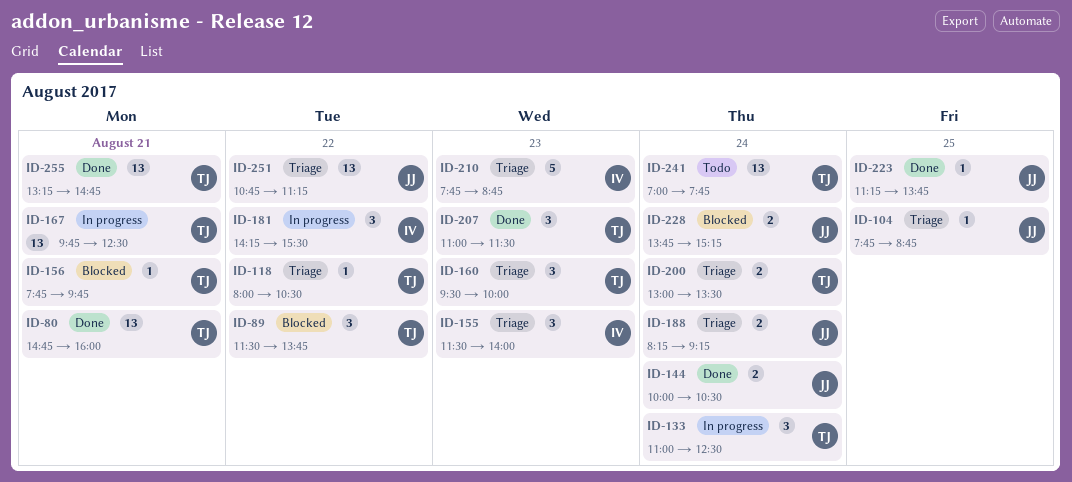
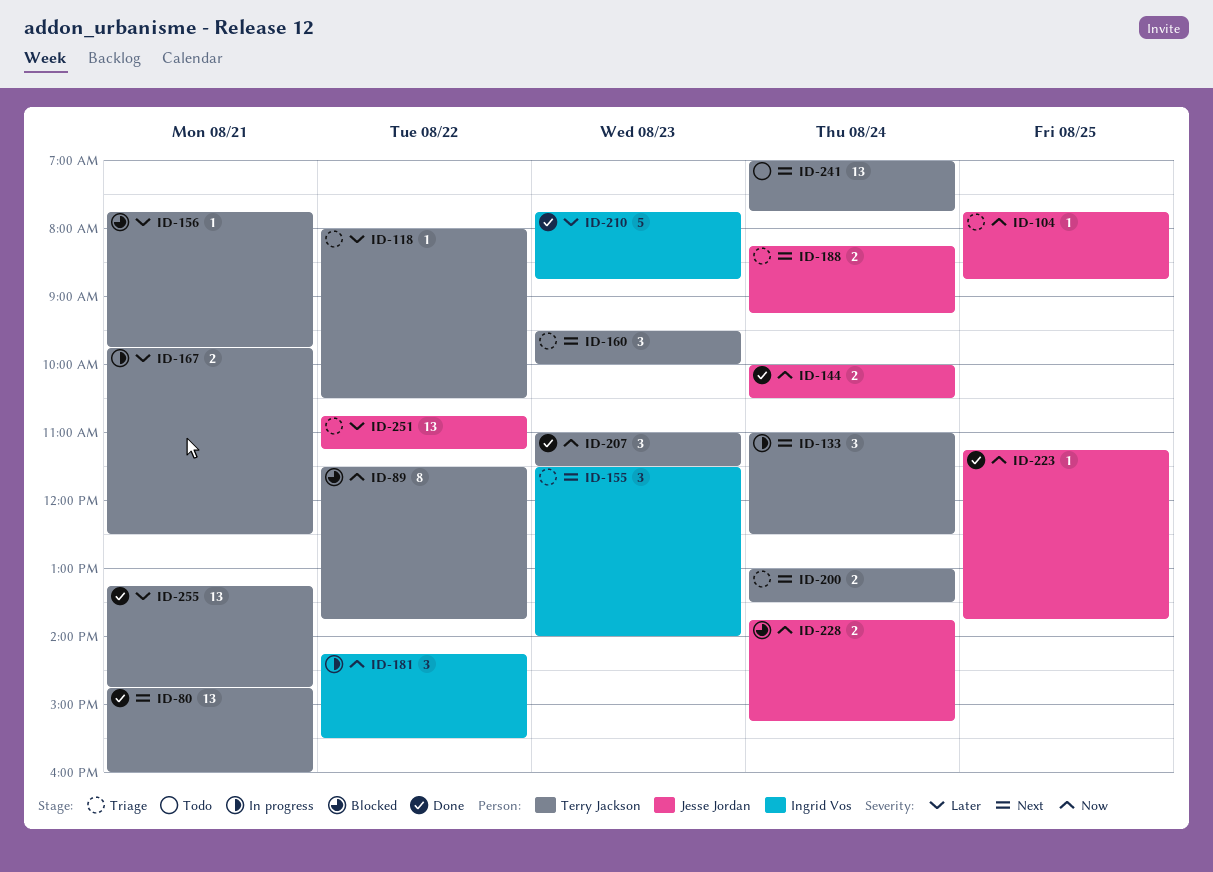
ID-89, estimate: 3 -> 8
ID-167, estimate: 13 -> 2
ID-210, status: Triage -> Done

